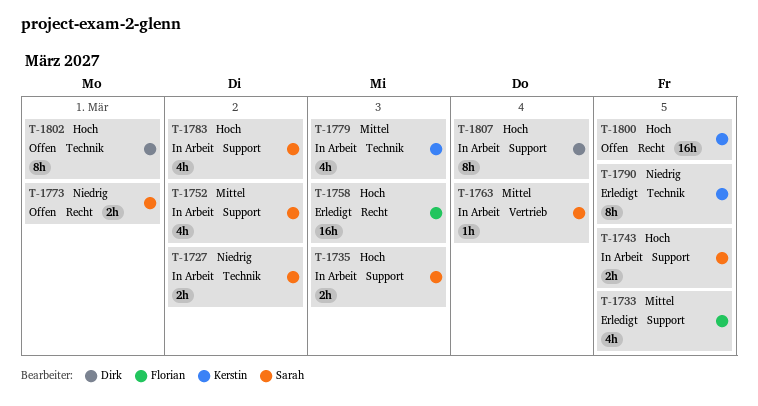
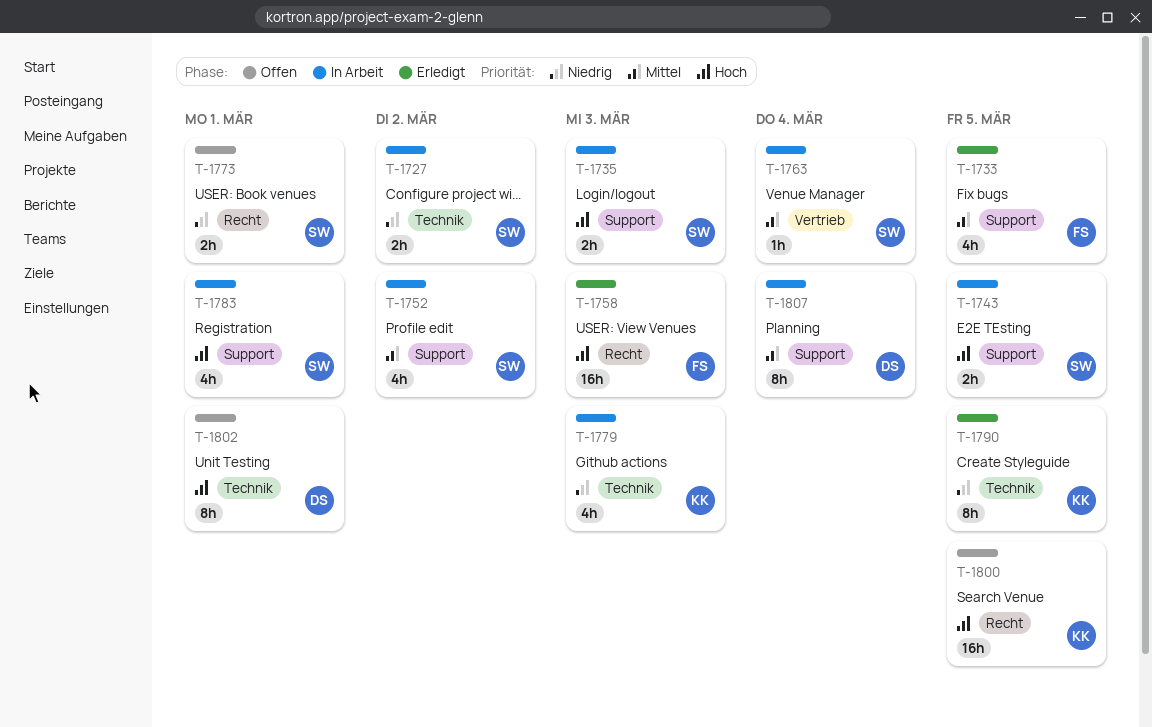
T-1779, priority: Mittel -> Niedrig
T-1783, due: Mar 2 -> Mar 1
T-1807, priority: Hoch -> Mittel

